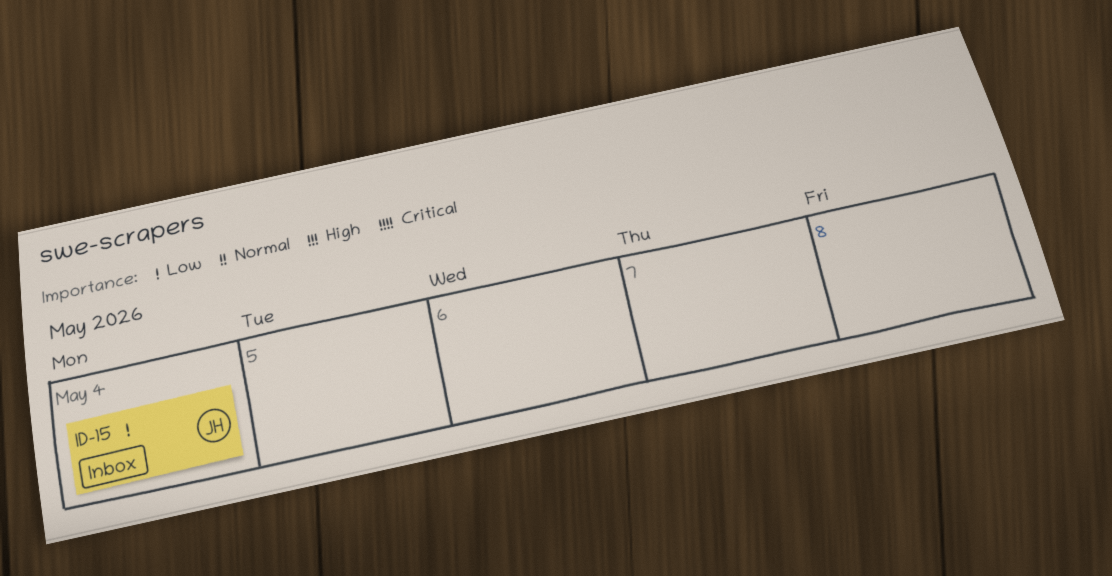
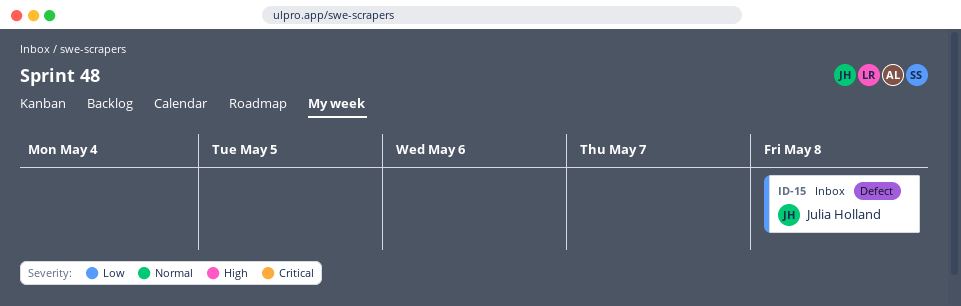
ID-15, due: May 4 -> May 8

